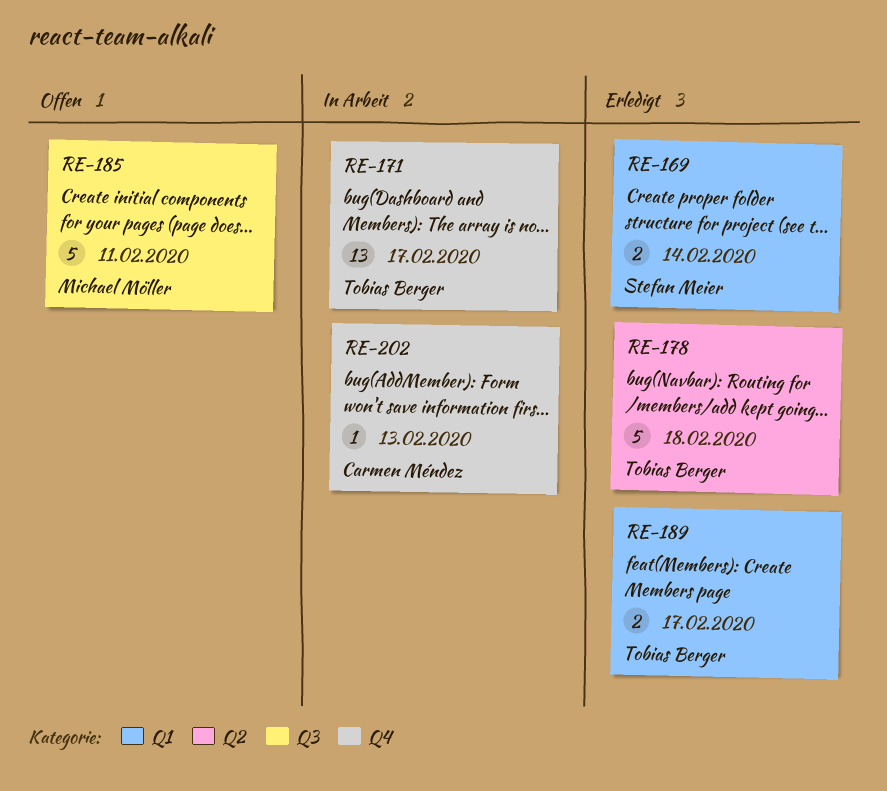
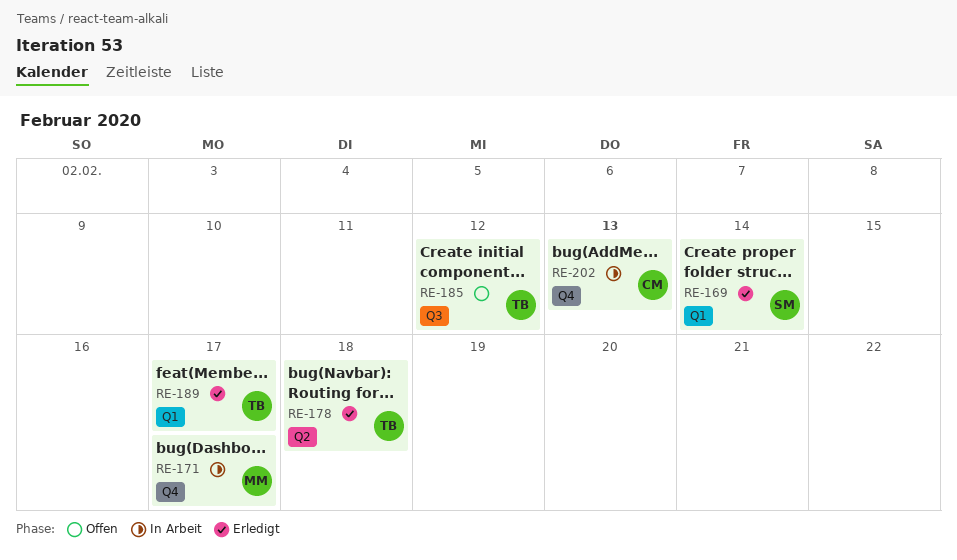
RE-171, owner: Tobias Berger -> Michael Möller
RE-185, owner: Michael Möller -> Tobias Berger
RE-185, due: Feb 11 -> Feb 12

